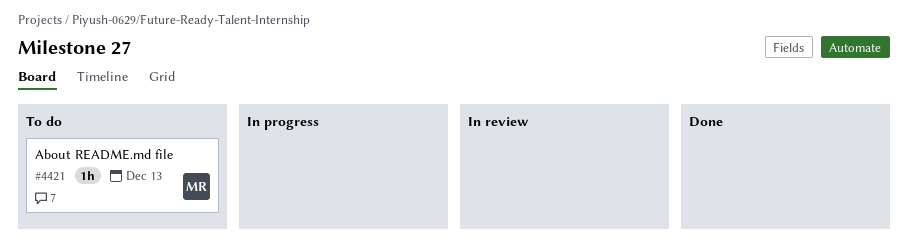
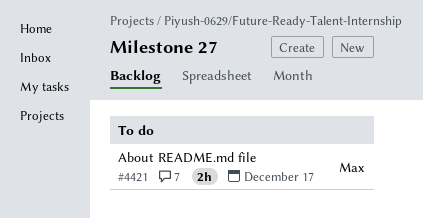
#4421, estimate: 1h -> 2h
#4421, due: Dec 13 -> Dec 17

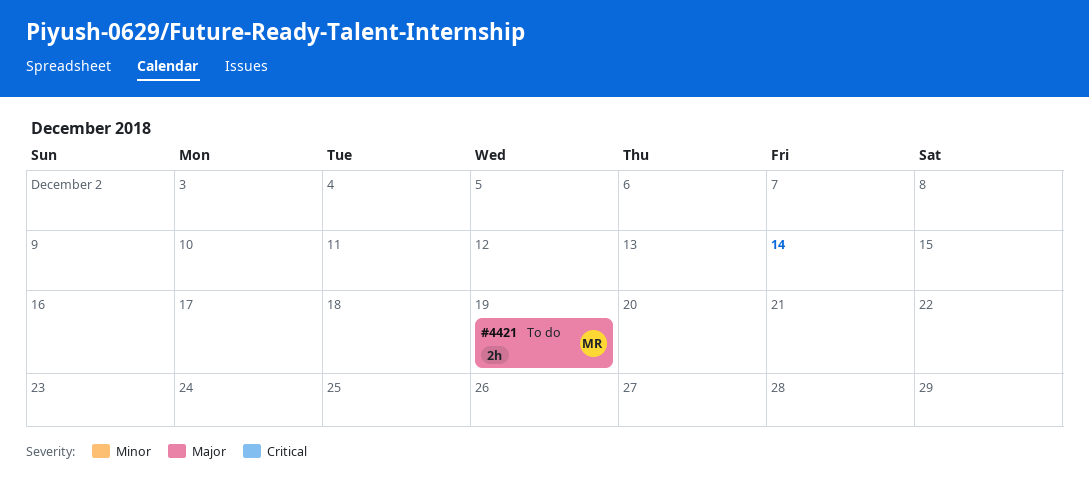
#4421, due: Dec 17 -> Dec 19

